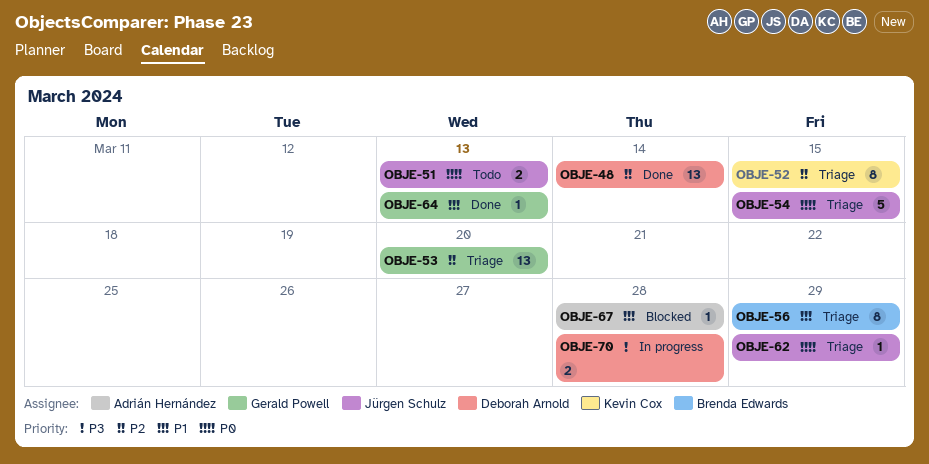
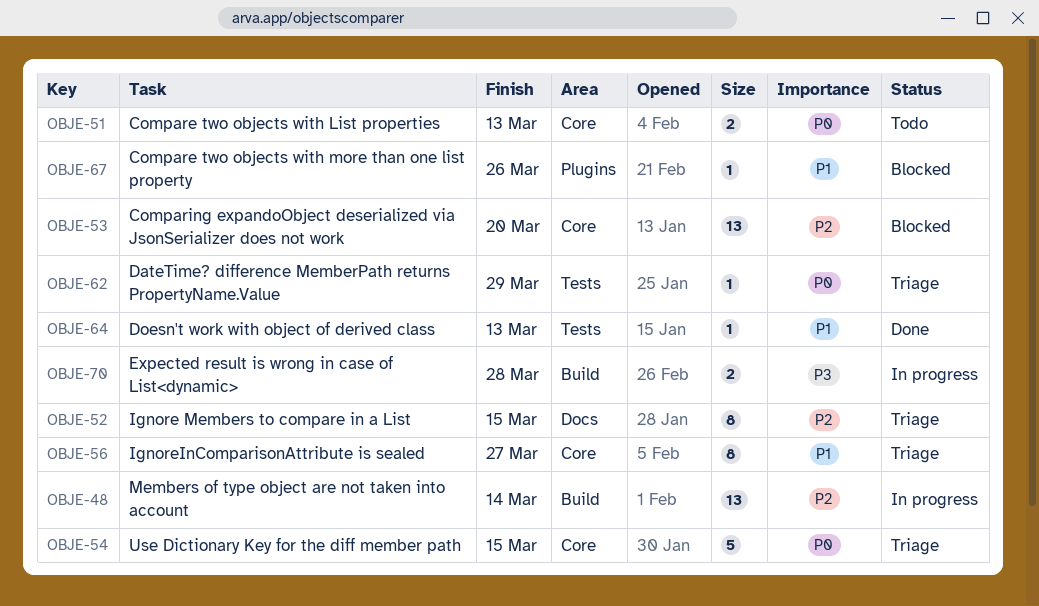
OBJE-48, status: Done -> In progress
OBJE-53, status: Triage -> Blocked
OBJE-56, due: Mar 29 -> Mar 27
OBJE-67, due: Mar 28 -> Mar 26

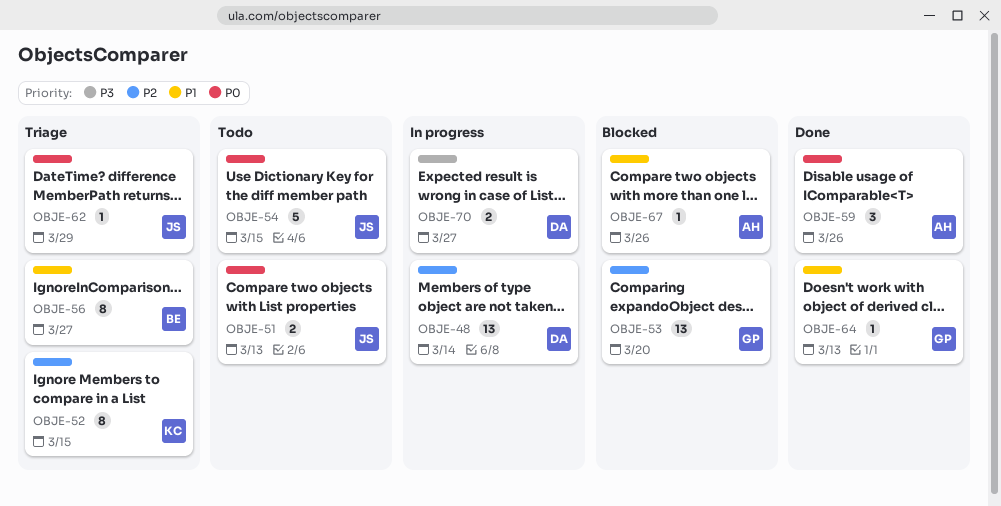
OBJE-54, status: Triage -> Todo
OBJE-59: none -> present
OBJE-70, due: Mar 28 -> Mar 27

